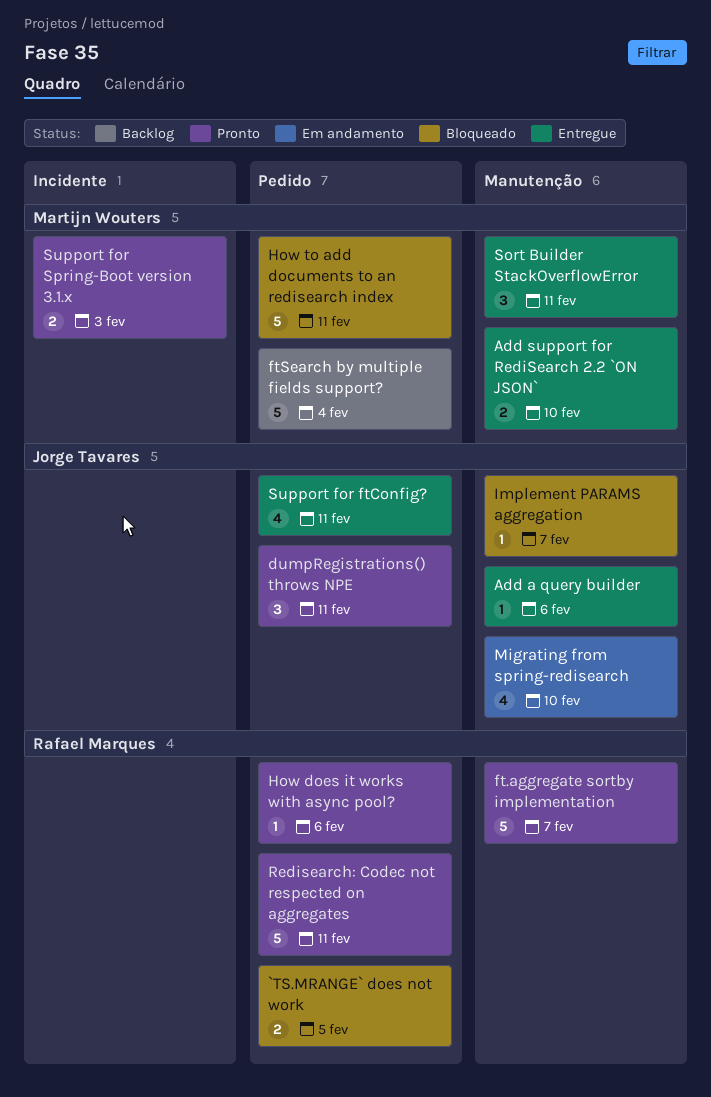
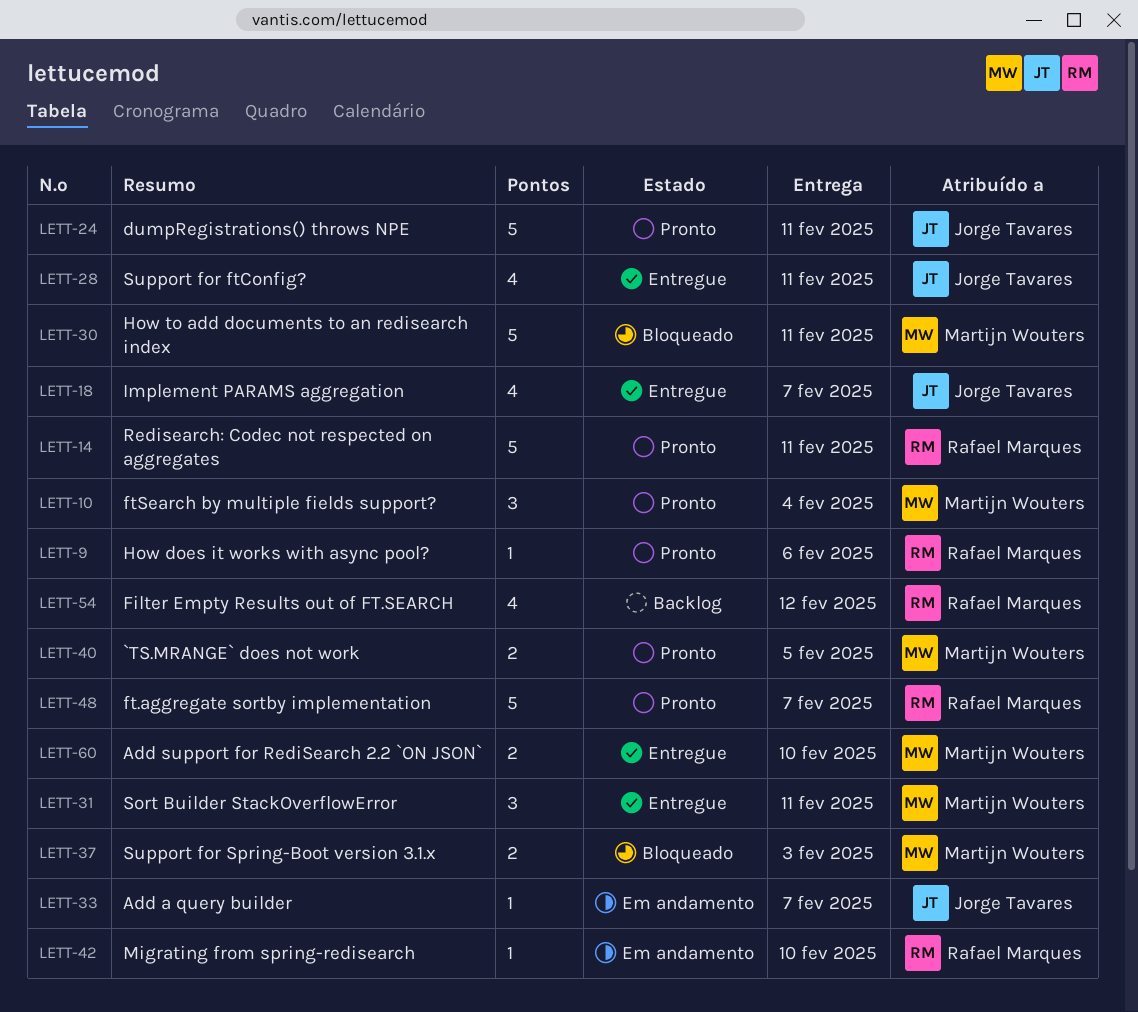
`TS.MRANGE` does not work, status: Bloqueado -> Pronto
`TS.MRANGE` does not work, owner: Rafael Marques -> Martijn Wouters
Add a query builder, status: Entregue -> Em andamento
Add a query builder, due: Feb 6 -> Feb 7
dumpRegistrations() throws NPE, estimate: 3 -> 5
Filter Empty Results out of FT.SEARCH: none -> present
ftSearch by multiple fields support?, status: Backlog -> Pronto
ftSearch by multiple fields support?, estimate: 5 -> 3
Implement PARAMS aggregation, status: Bloqueado -> Entregue
Implement PARAMS aggregation, estimate: 1 -> 4
Migrating from spring-redisearch, owner: Jorge Tavares -> Rafael Marques
Migrating from spring-redisearch, estimate: 4 -> 1
Support for Spring-Boot version 3.1.x, status: Pronto -> Bloqueado

